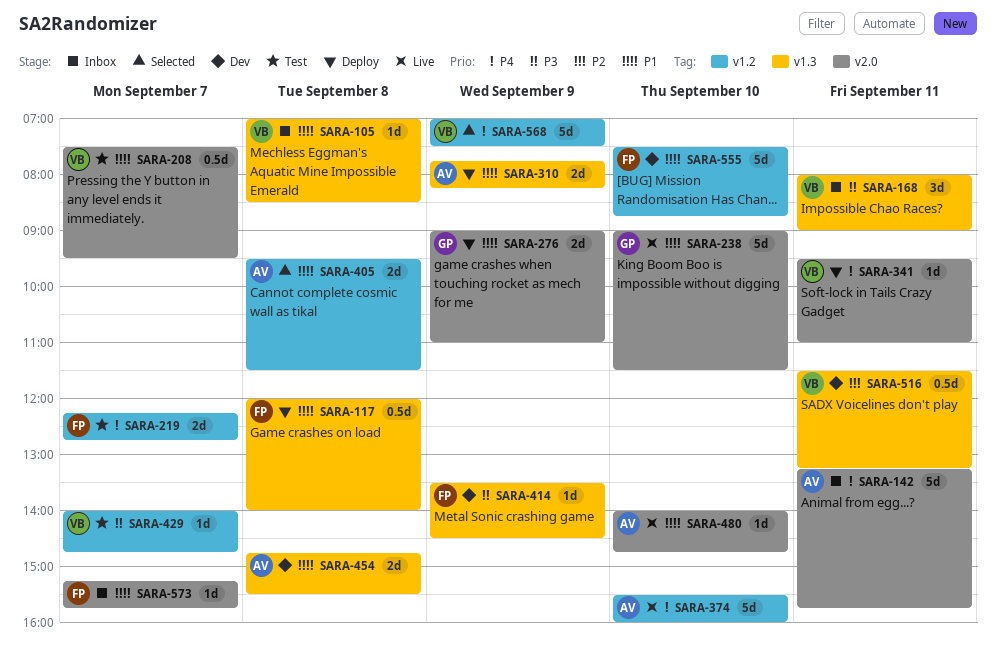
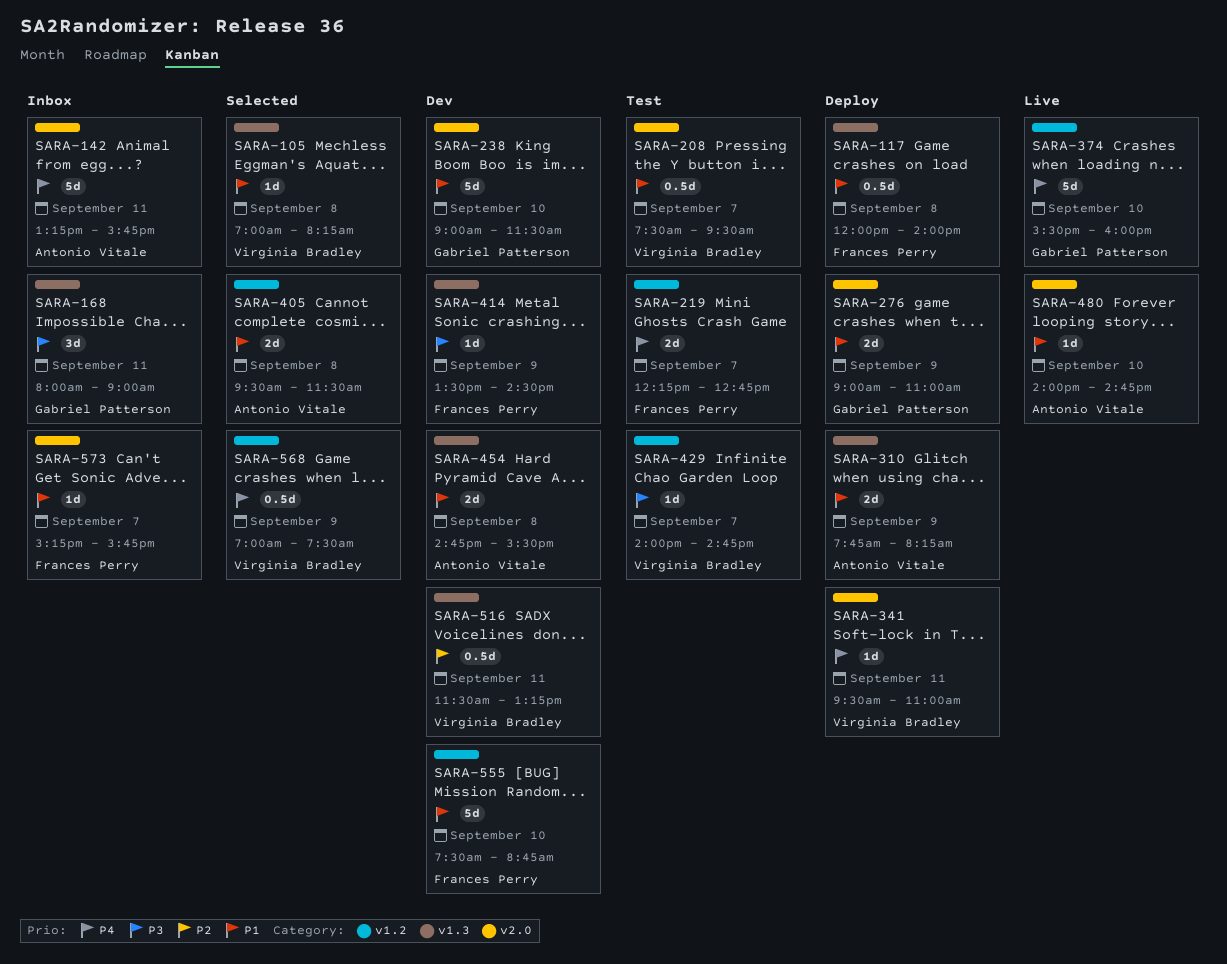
SARA-105, status: Inbox -> Selected
SARA-105, ends: 08:30 -> 08:15
SARA-168, owner: Virginia Bradley -> Gabriel Patterson
SARA-238, status: Live -> Dev
SARA-374, owner: Antonio Vitale -> Gabriel Patterson
SARA-568, estimate: 5d -> 0.5d

